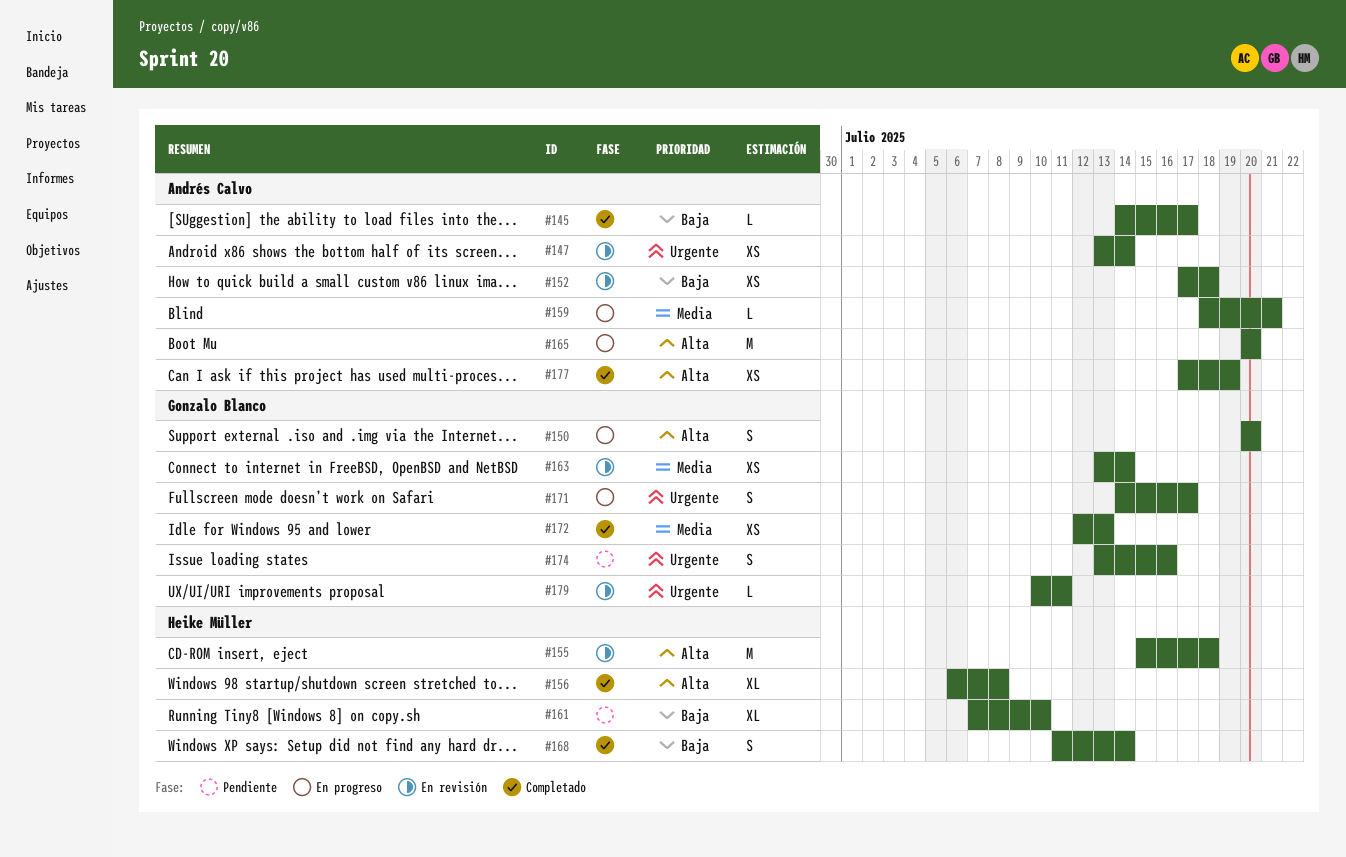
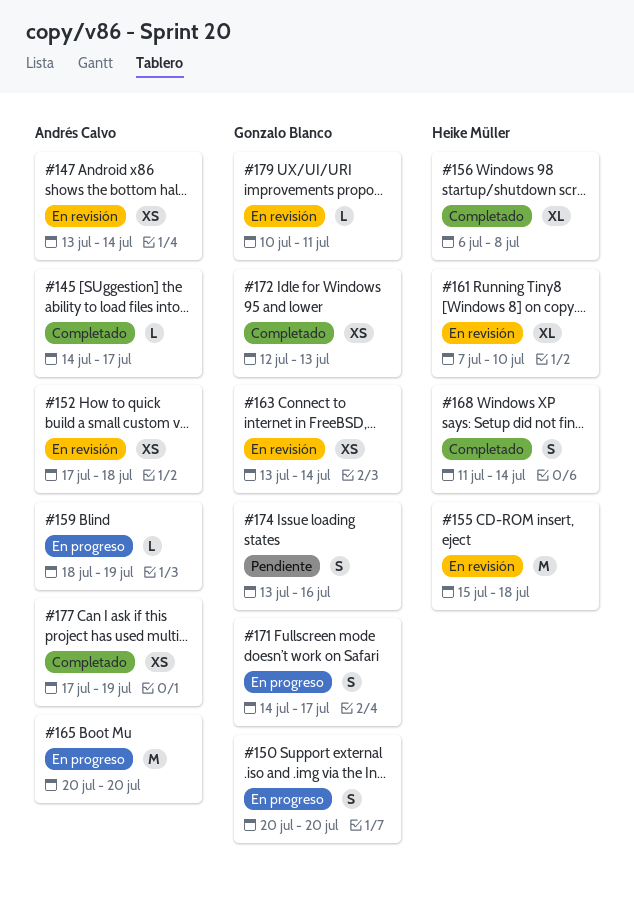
#159, due: Jul 21 -> Jul 19
#161, status: Pendiente -> En revisión

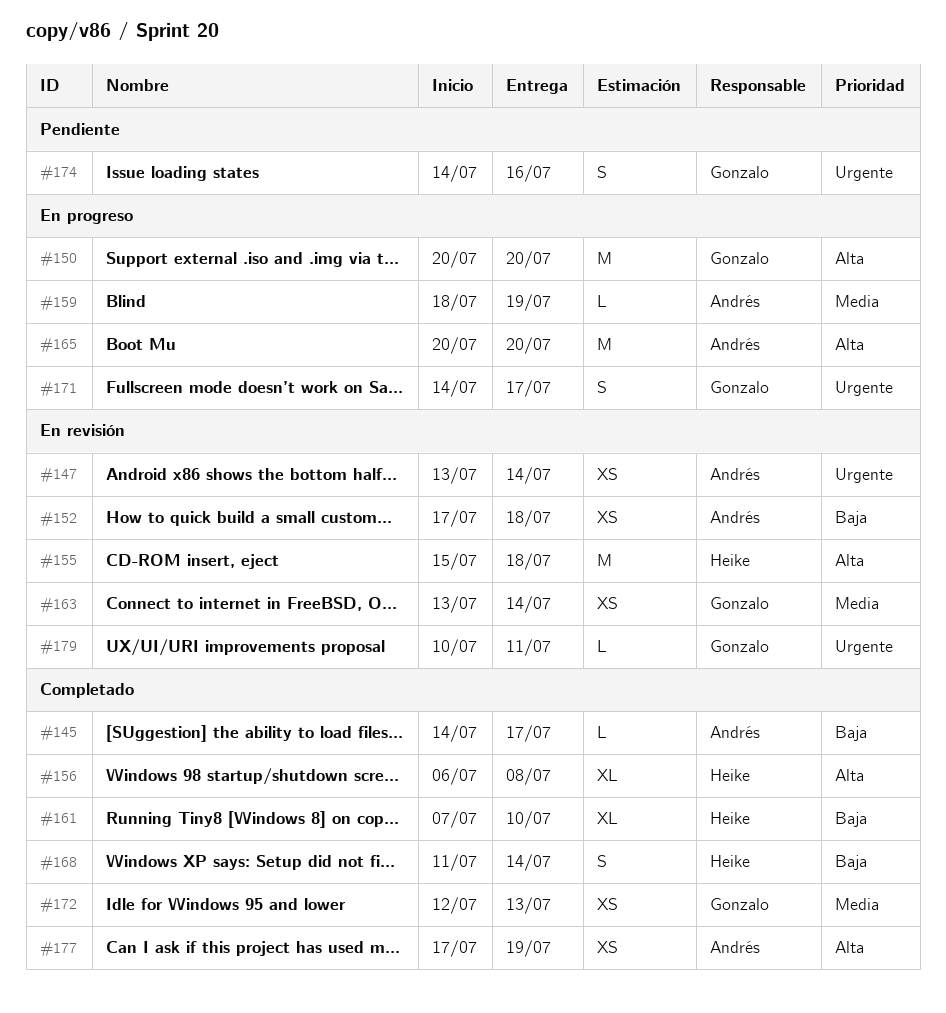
#150, estimate: S -> M
#161, status: En revisión -> Completado
#174, start: Jul 13 -> Jul 14

